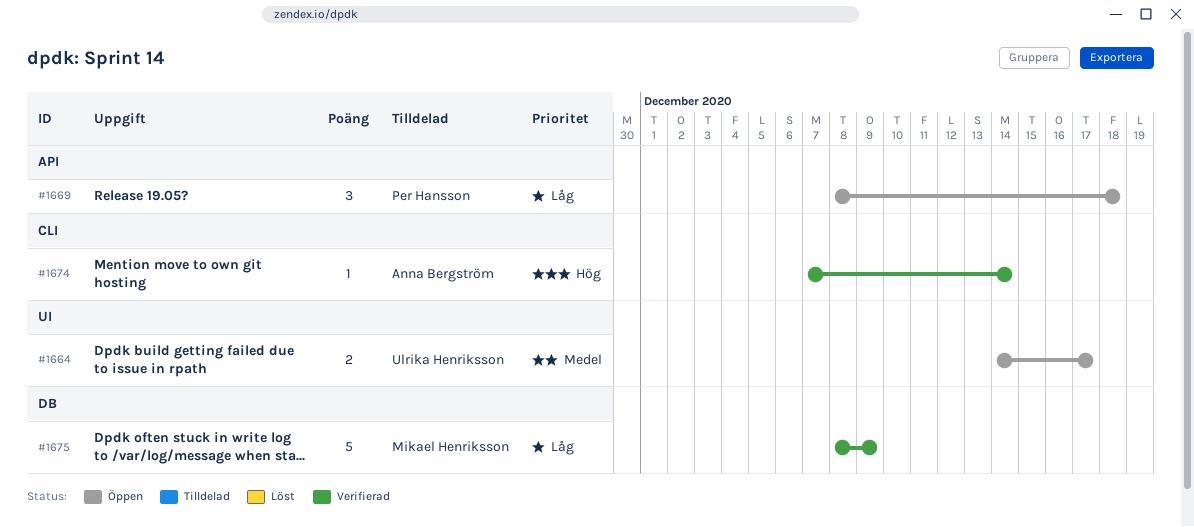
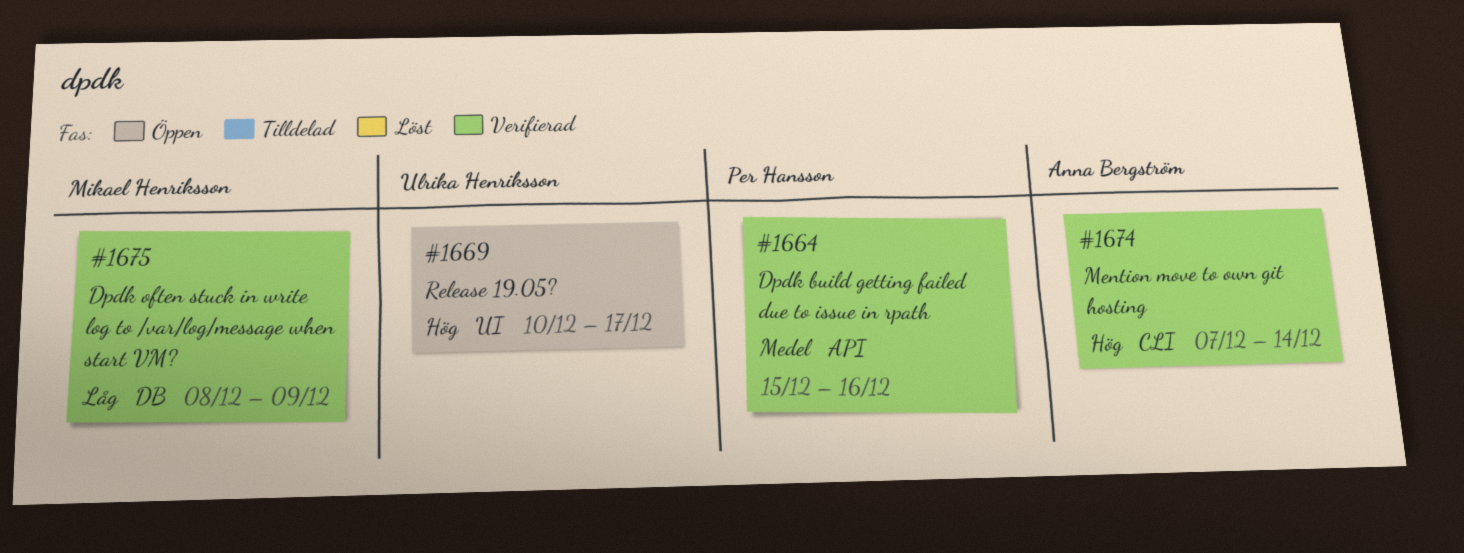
#1664, status: Öppen -> Verifierad
#1664, owner: Ulrika Henriksson -> Per Hansson
#1664, label: UI -> API
#1664, start: Dec 14 -> Dec 15
#1664, due: Dec 17 -> Dec 16
#1669, owner: Per Hansson -> Ulrika Henriksson
#1669, priority: Låg -> Hög
#1669, label: API -> UI
#1669, start: Dec 8 -> Dec 10
#1669, due: Dec 18 -> Dec 17

